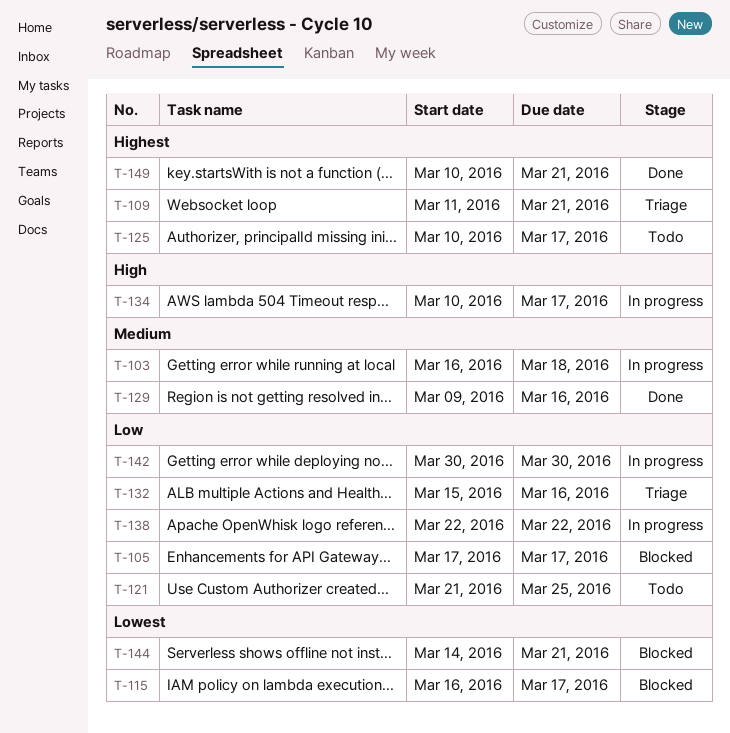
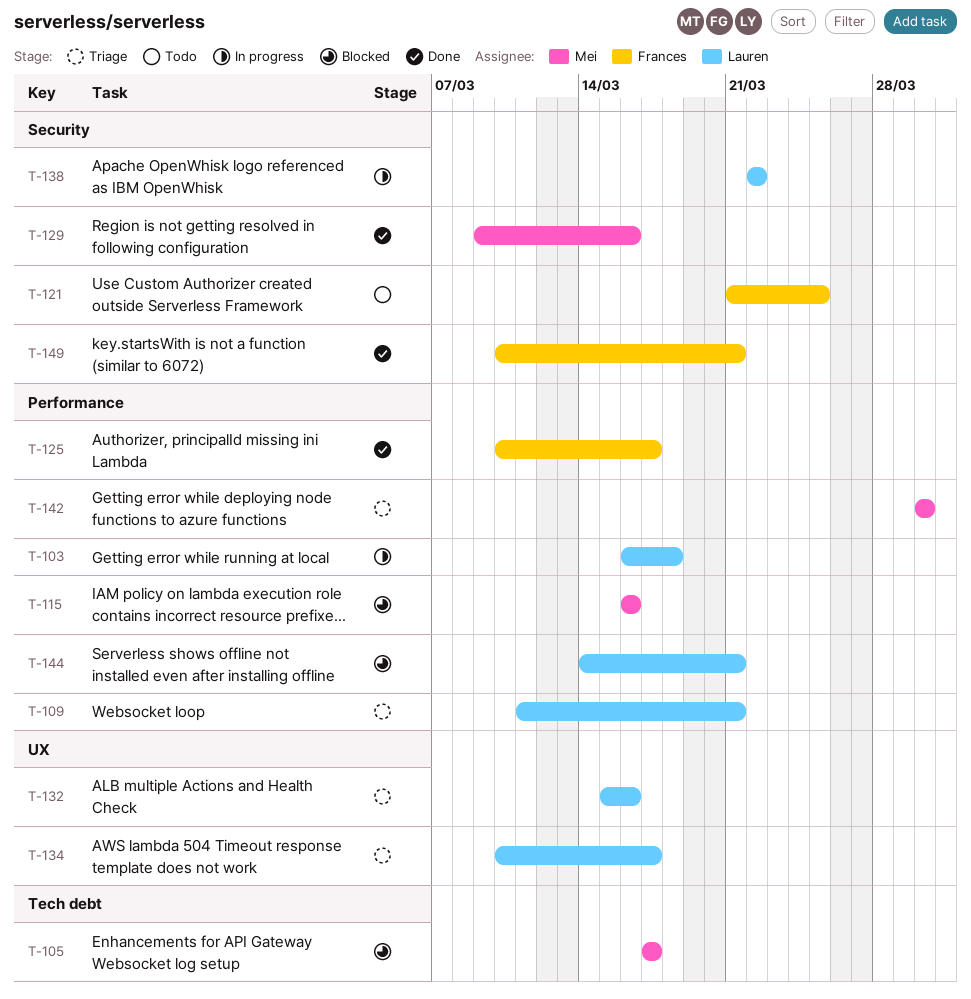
T-115, due: Mar 17 -> Mar 16
T-125, status: Todo -> Done
T-134, status: In progress -> Triage
T-142, status: In progress -> Triage

